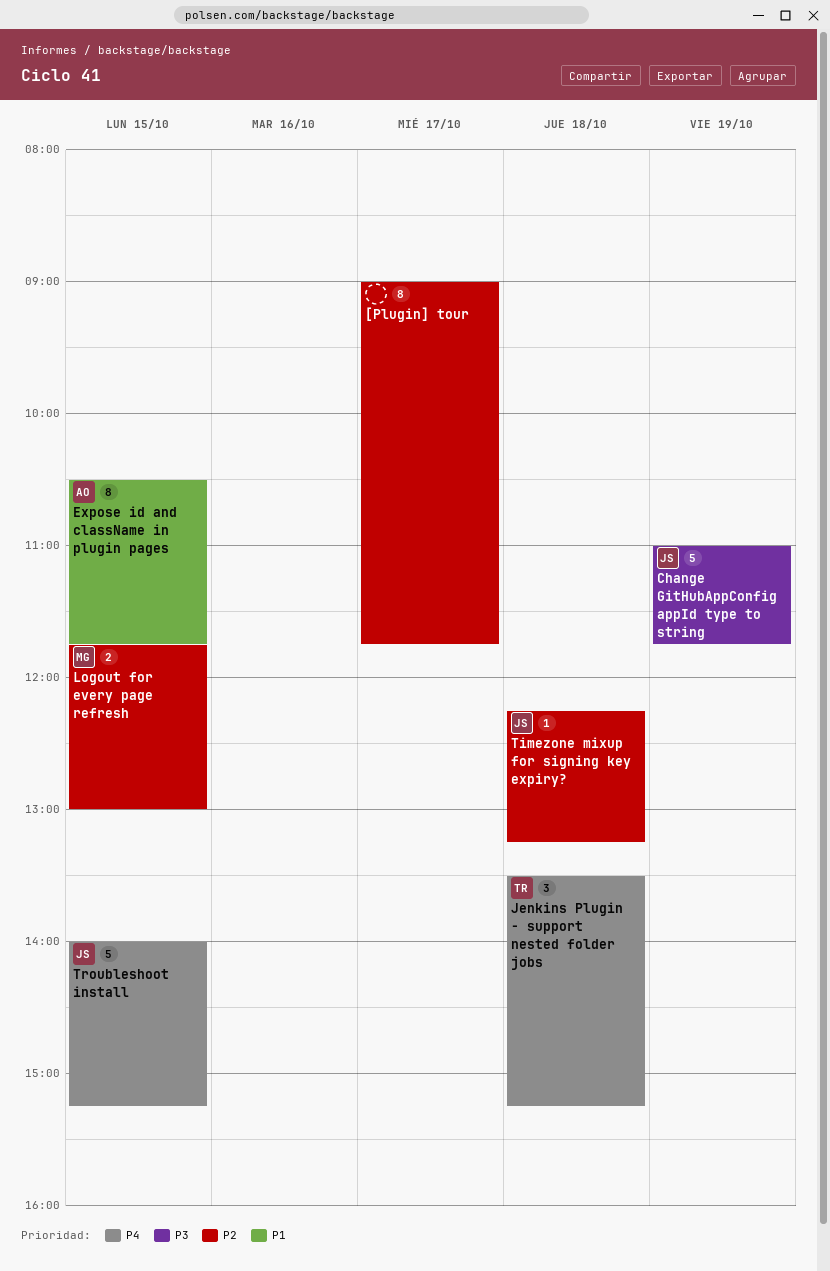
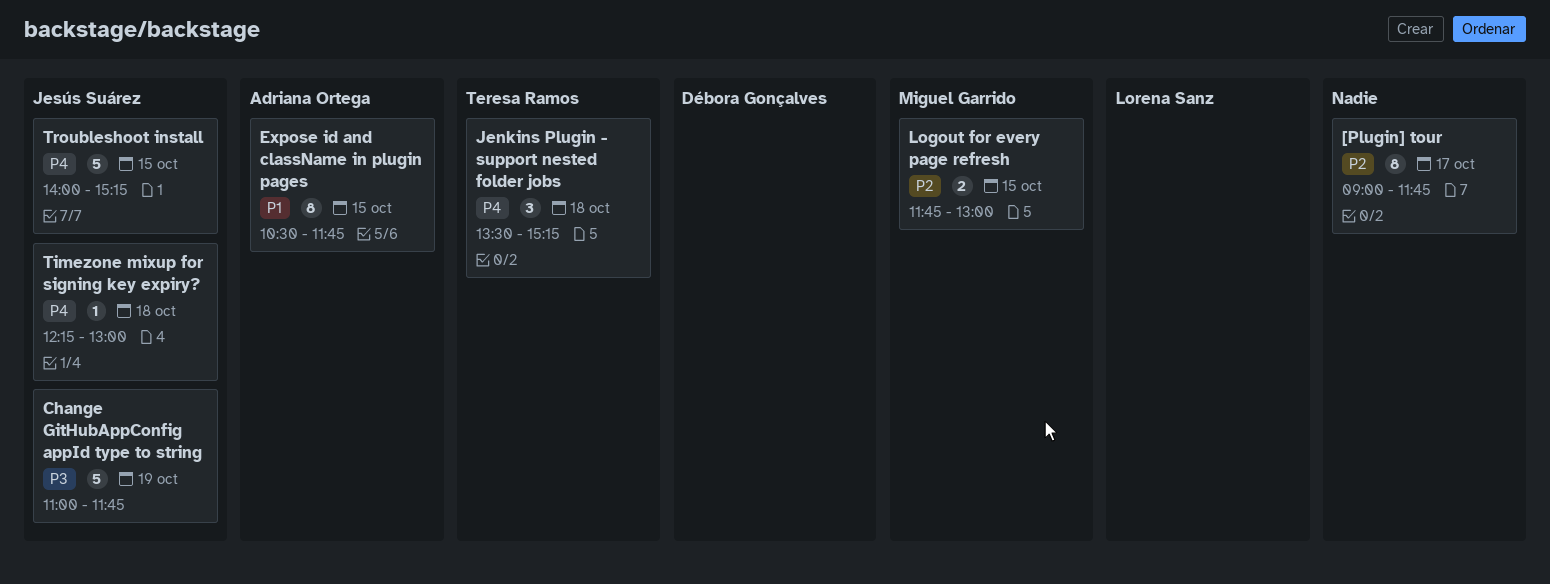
Timezone mixup for signing key expiry?, priority: P2 -> P4
Timezone mixup for signing key expiry?, ends: 13:15 -> 13:00

